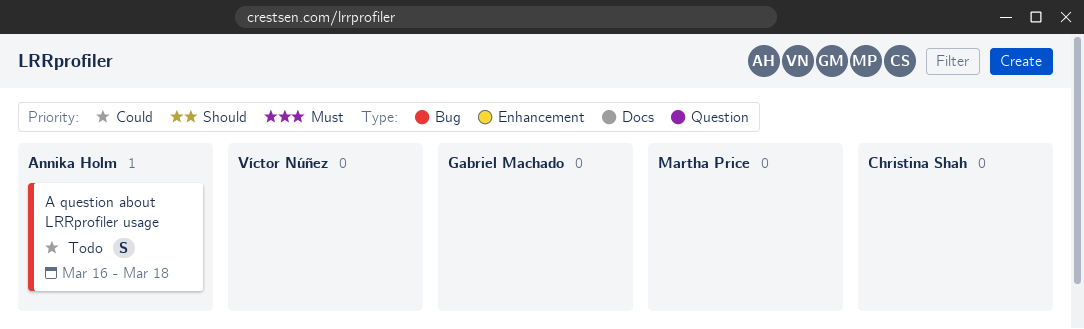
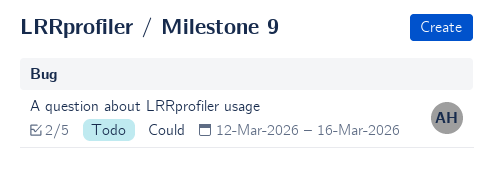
A question about LRRprofiler usage, start: Mar 16 -> Mar 12
A question about LRRprofiler usage, due: Mar 18 -> Mar 16

